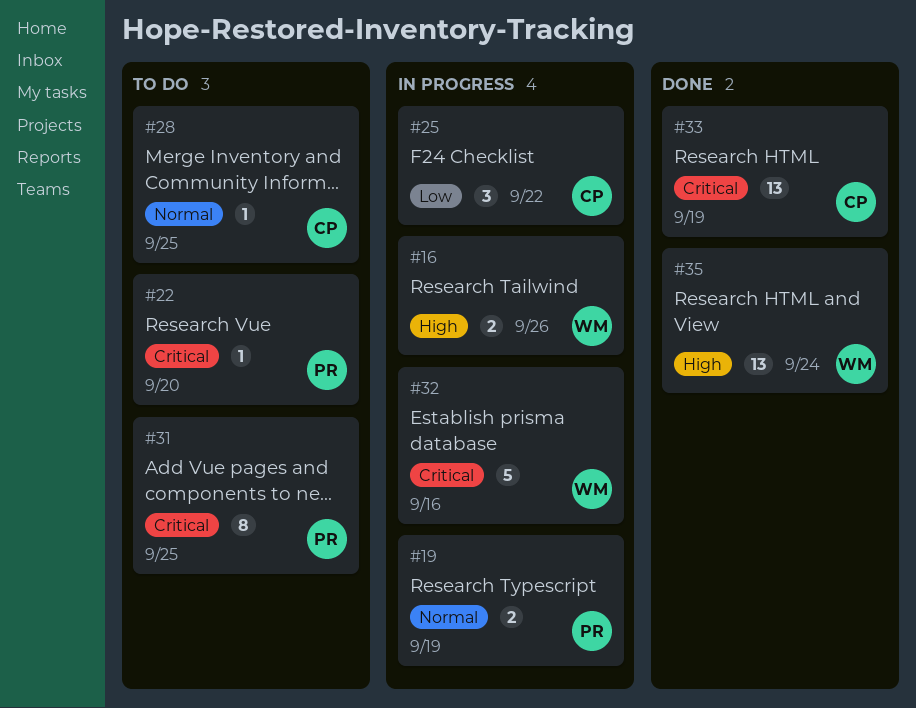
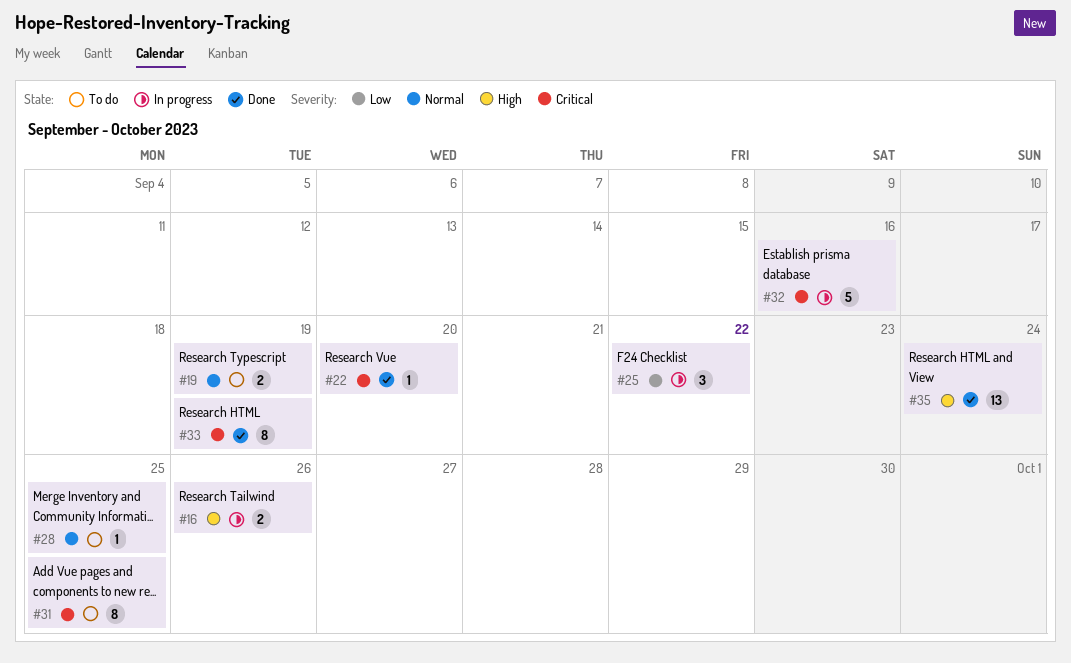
#19, status: In progress -> To do
#22, status: To do -> Done
#33, estimate: 13 -> 8

